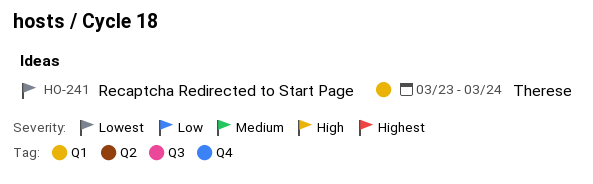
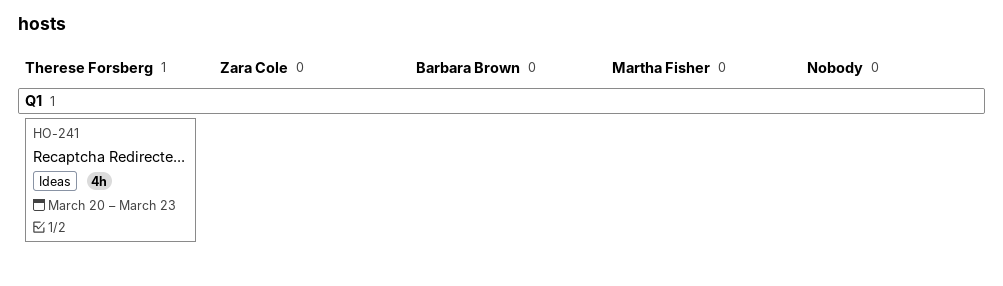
HO-241, start: Mar 23 -> Mar 20
HO-241, due: Mar 24 -> Mar 23

